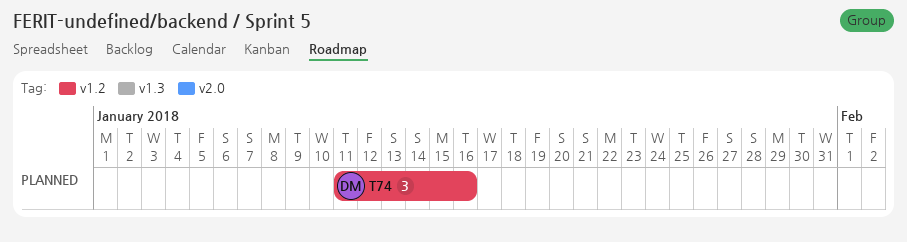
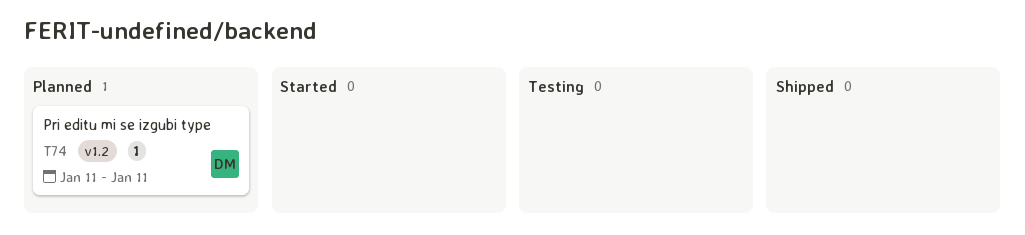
T74, estimate: 3 -> 1
T74, due: Jan 16 -> Jan 11

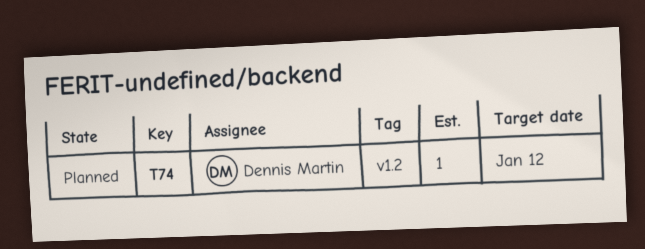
T74, due: Jan 11 -> Jan 12

